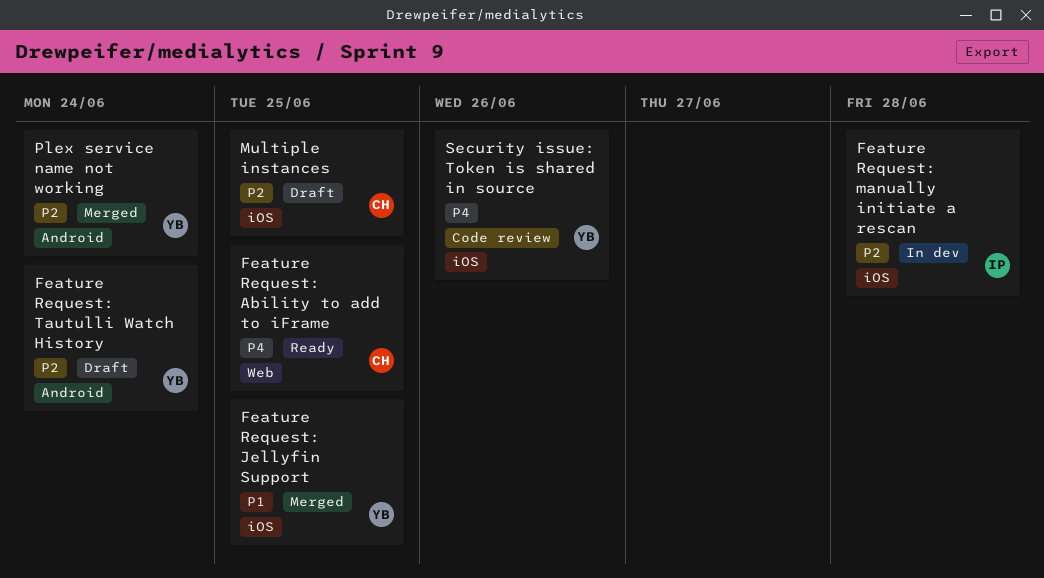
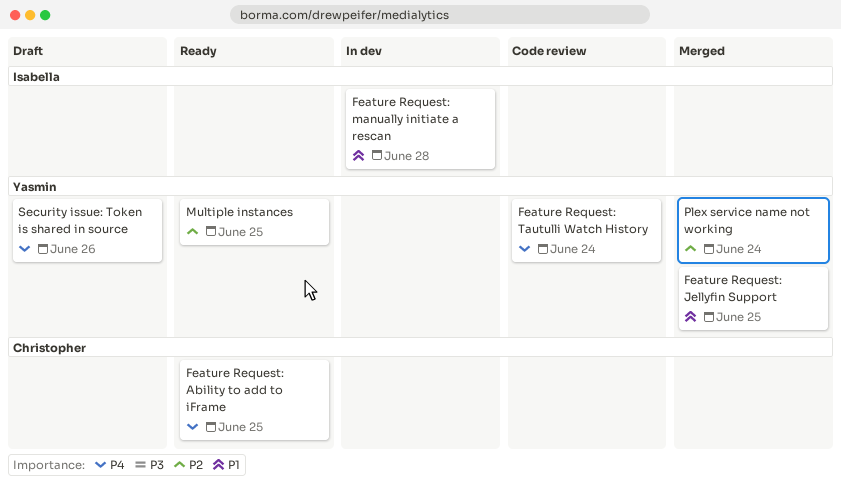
Feature Request: manually initiate a rescan, priority: P2 -> P1
Feature Request: Tautulli Watch History, status: Draft -> Code review
Feature Request: Tautulli Watch History, priority: P2 -> P4
Multiple instances, status: Draft -> Ready
Multiple instances, owner: Christopher -> Yasmin
Security issue: Token is shared in source, status: Code review -> Draft

